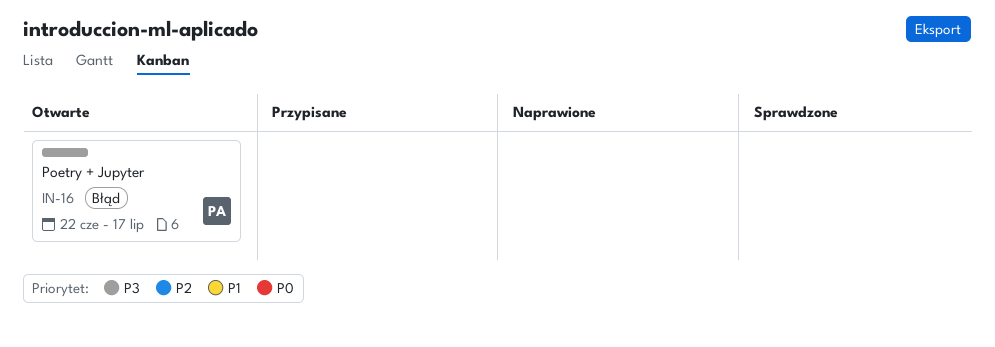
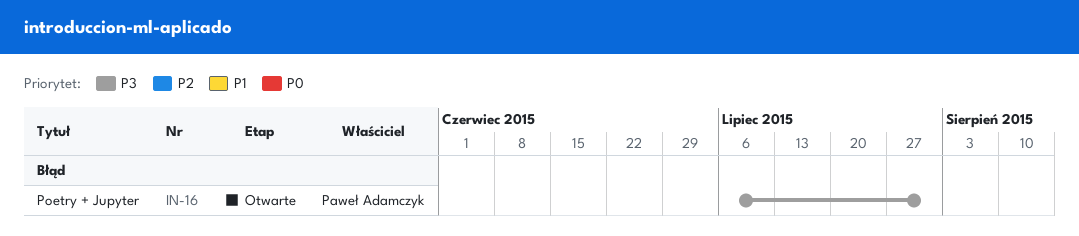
IN-16, start: Jun 22 -> Jul 6
IN-16, due: Jul 17 -> Jul 31

